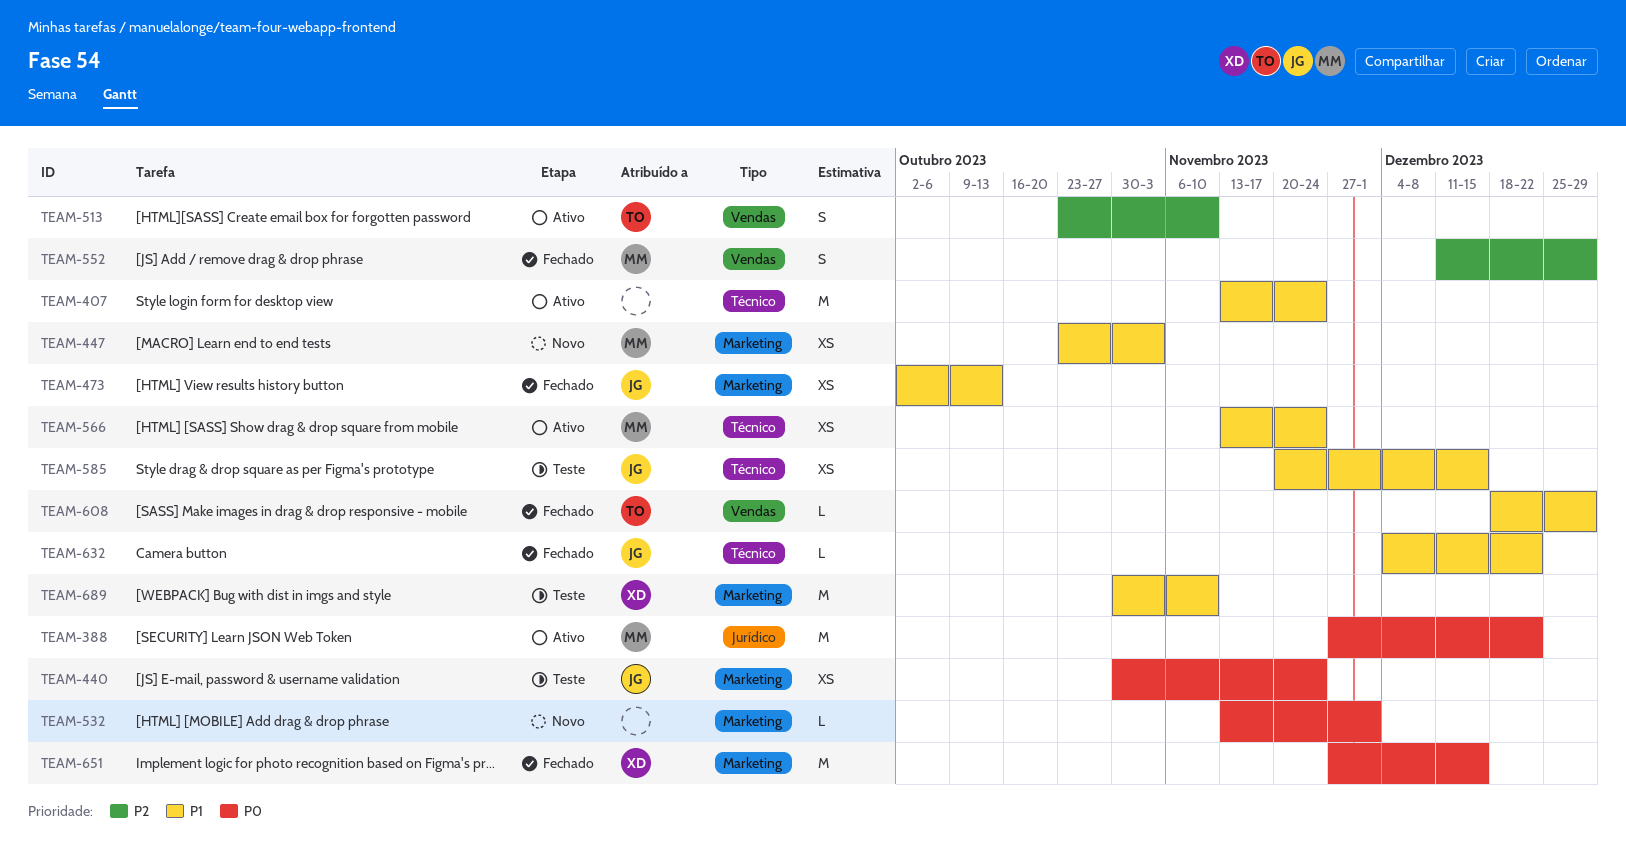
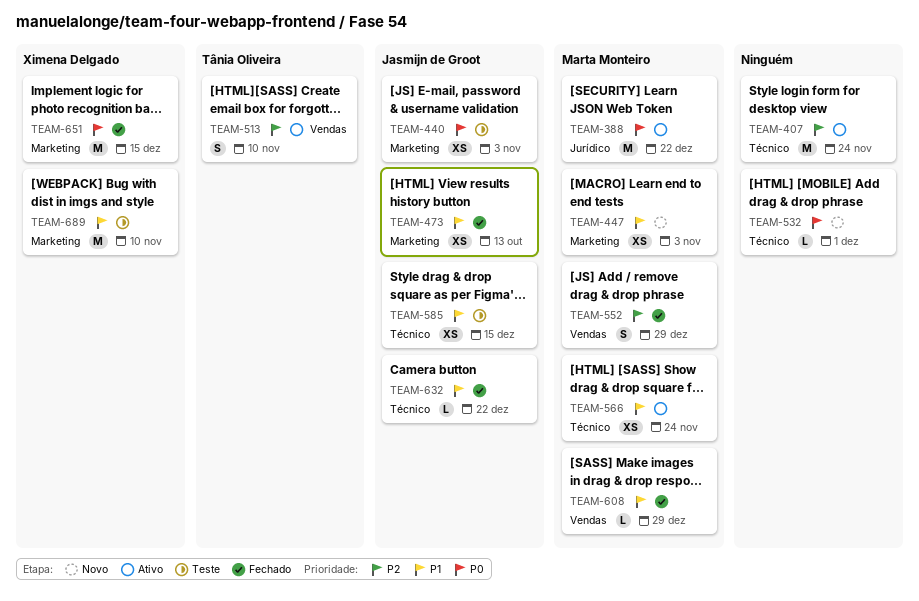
TEAM-407, priority: P1 -> P2
TEAM-440, due: Nov 24 -> Nov 3
TEAM-532, label: Marketing -> Técnico
TEAM-608, owner: Tânia Oliveira -> Marta Monteiro

